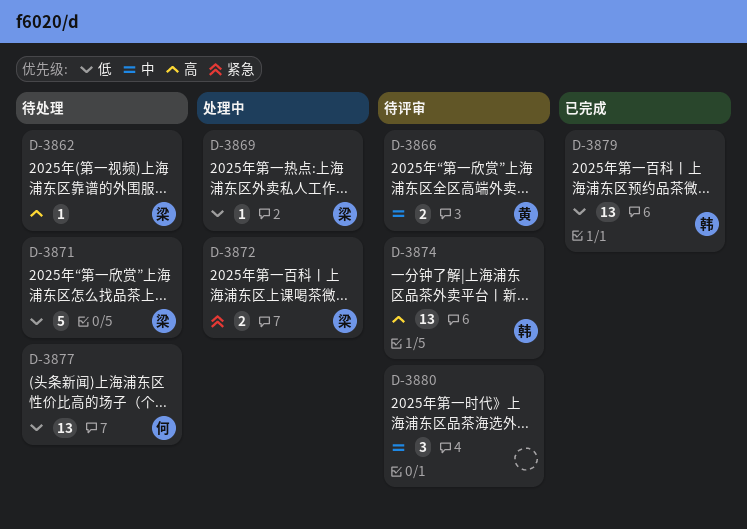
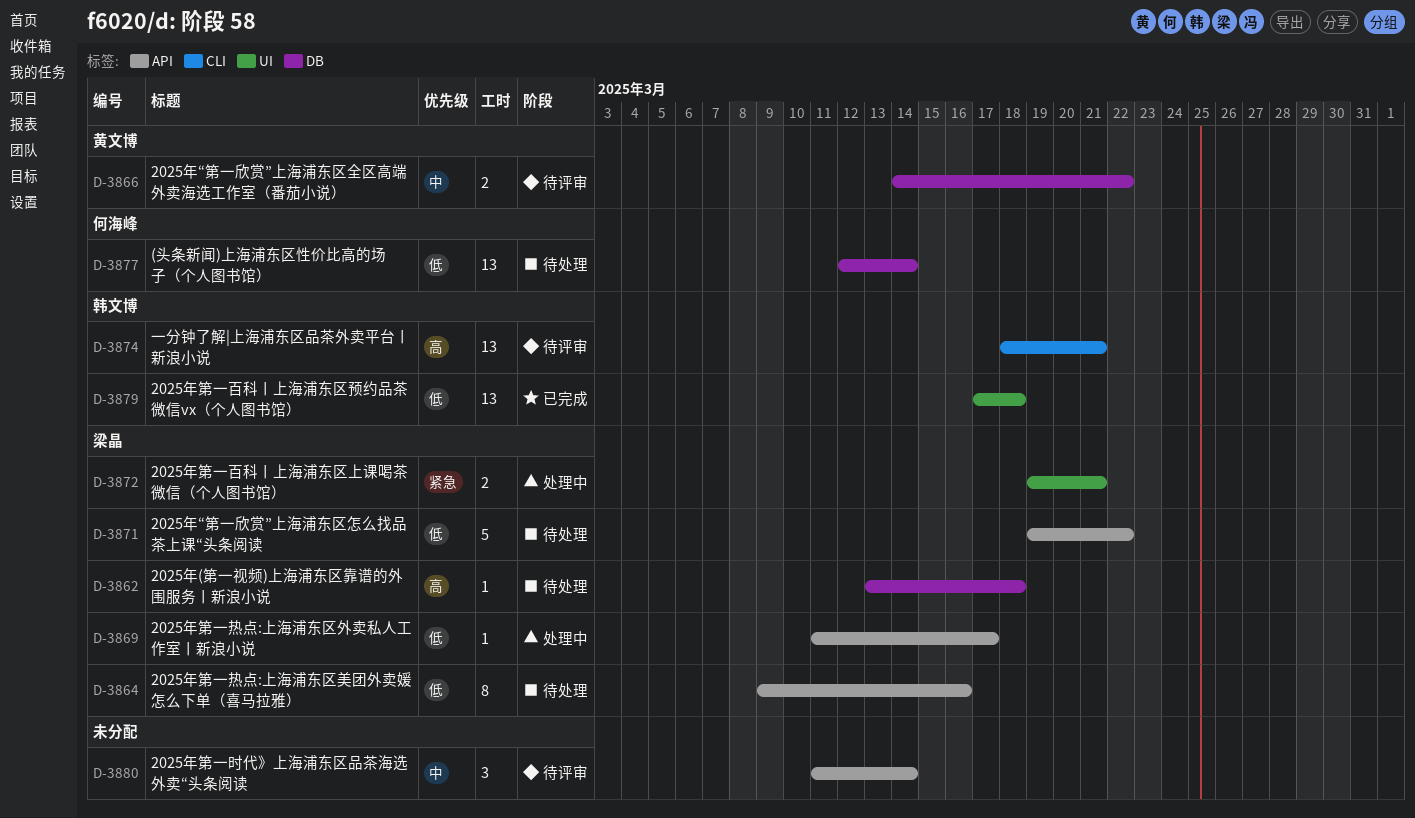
D-3864: none -> present

